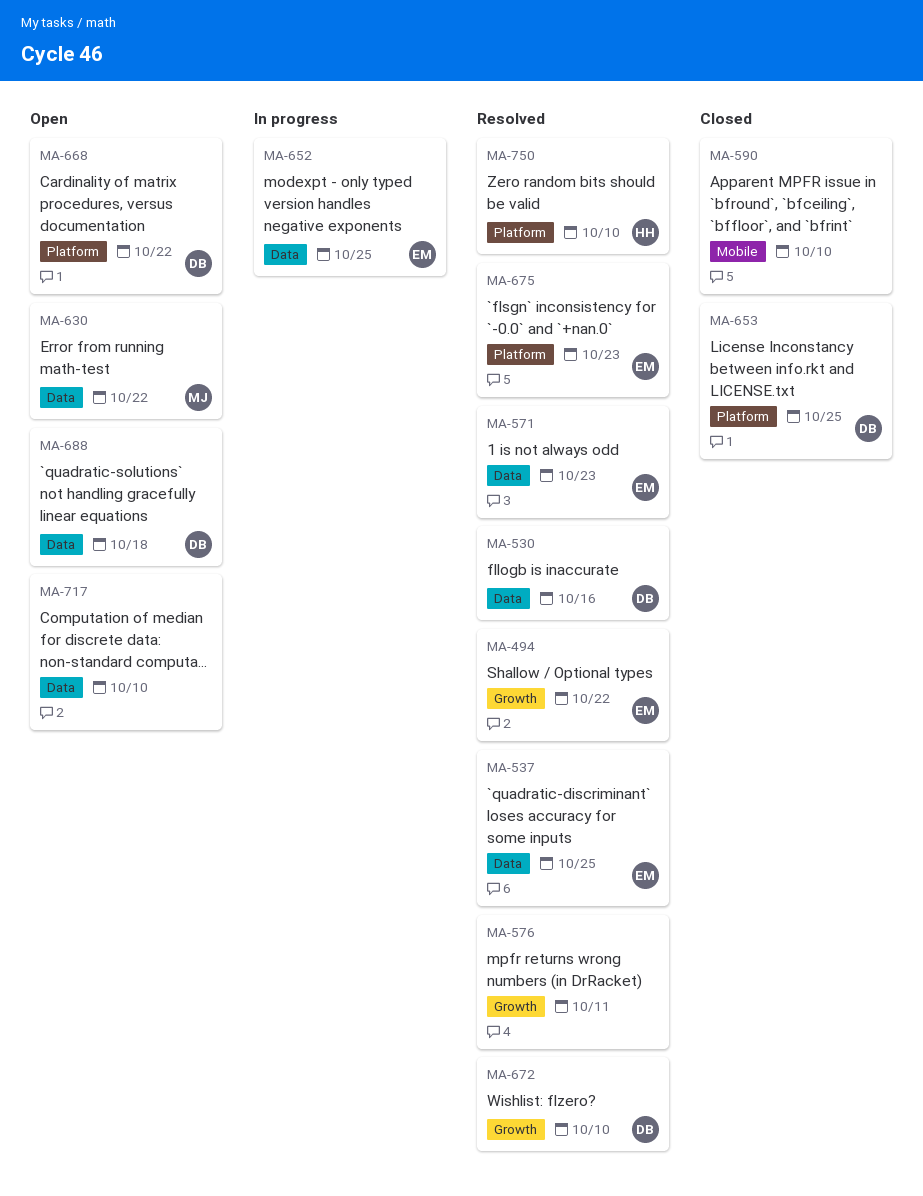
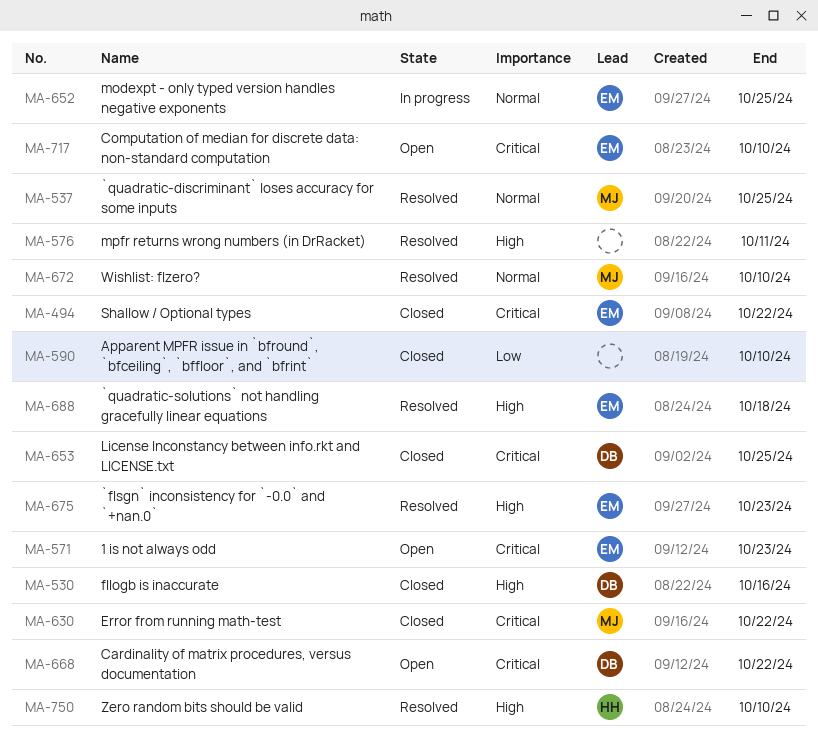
MA-494, status: Resolved -> Closed
MA-530, status: Resolved -> Closed
MA-537, owner: EM -> MJ
MA-571, status: Resolved -> Open
MA-630, status: Open -> Closed
MA-672, owner: DB -> MJ
MA-688, status: Open -> Resolved
MA-688, owner: DB -> EM
MA-717, owner: none -> EM

